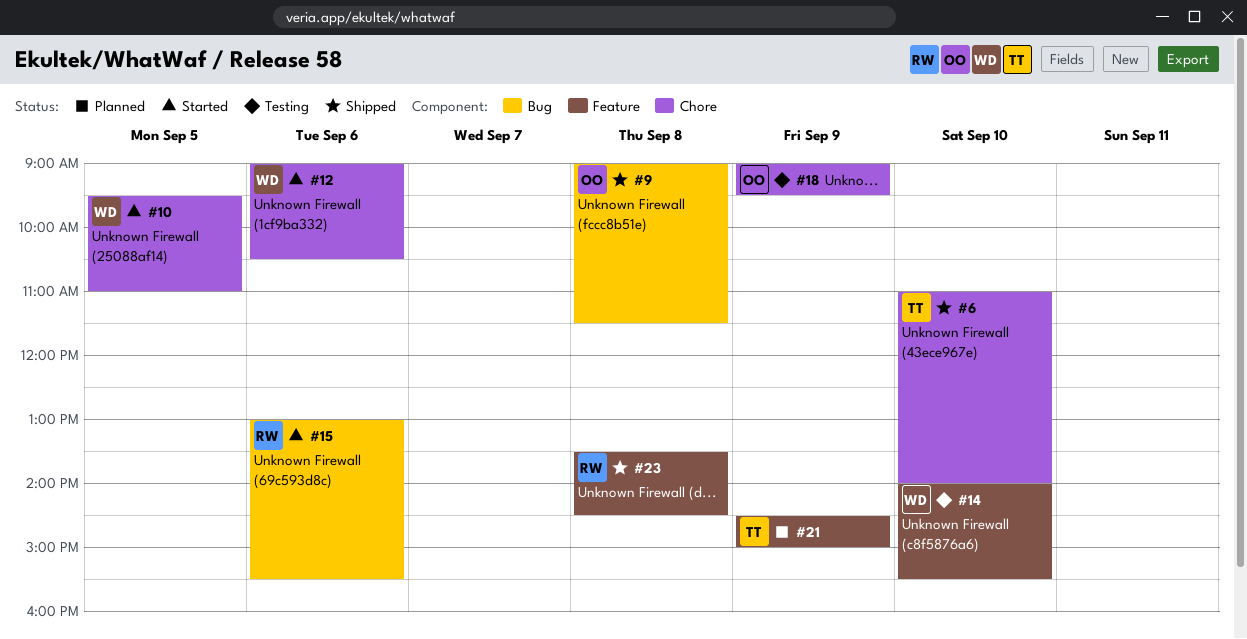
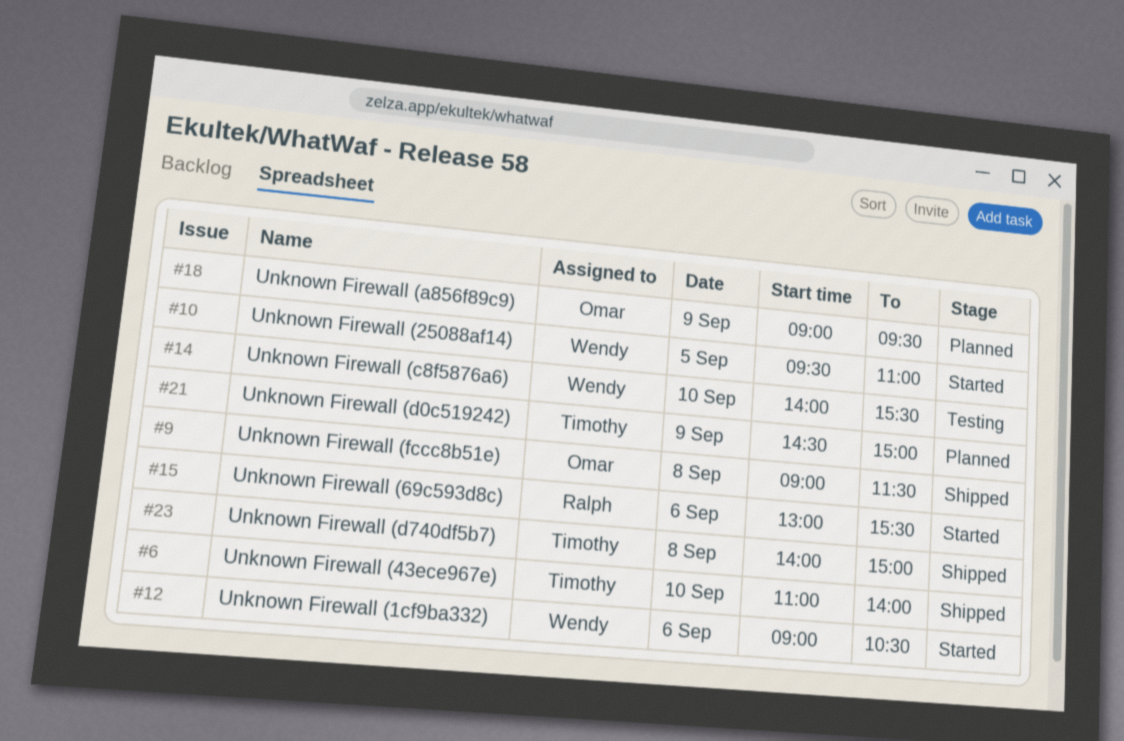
#18, status: Testing -> Planned
#23, owner: Ralph -> Timothy
#23, begins: 13:30 -> 14:00
#23, ends: 14:30 -> 15:00

